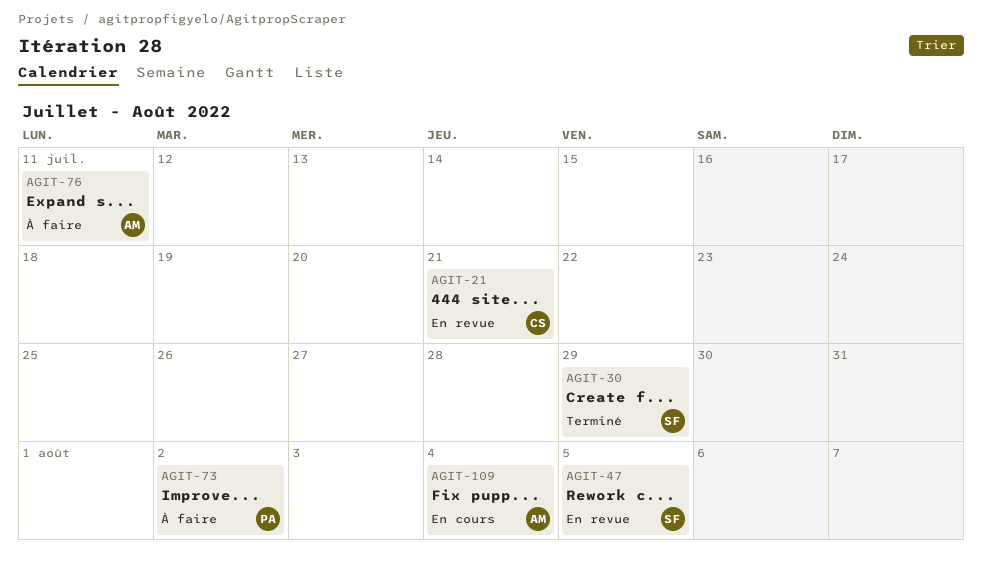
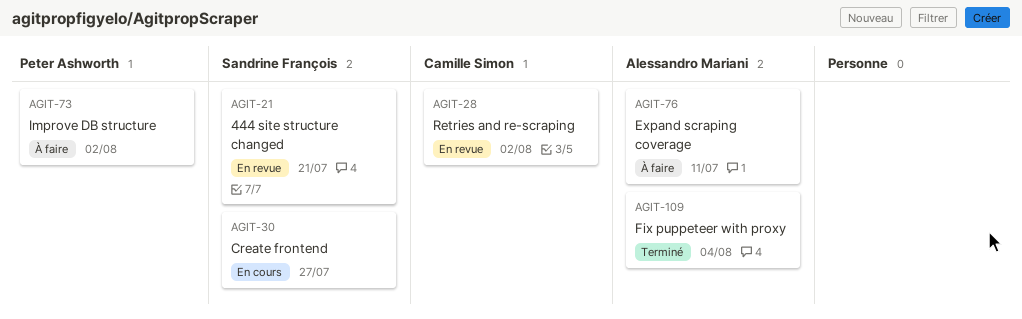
AGIT-21, owner: Camille Simon -> Sandrine François
AGIT-28: none -> present
AGIT-30, status: Terminé -> En cours
AGIT-30, due: Jul 29 -> Jul 27
AGIT-47: present -> none
AGIT-109, status: En cours -> Terminé

